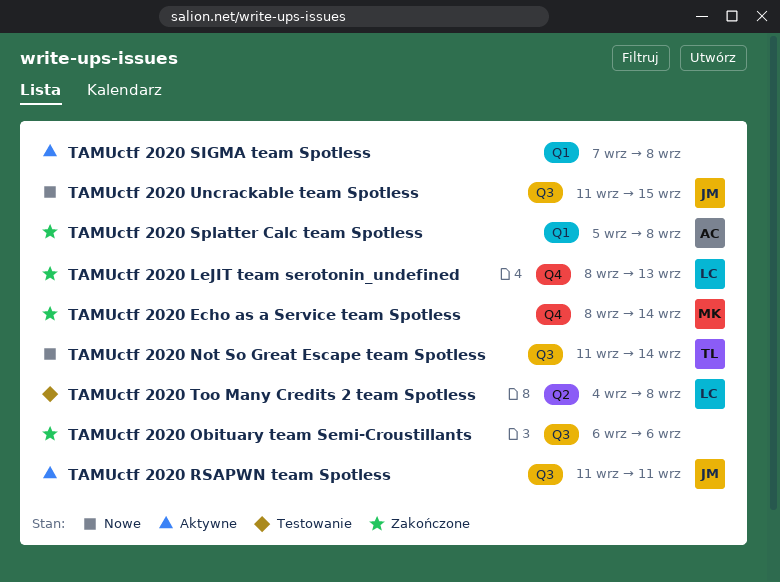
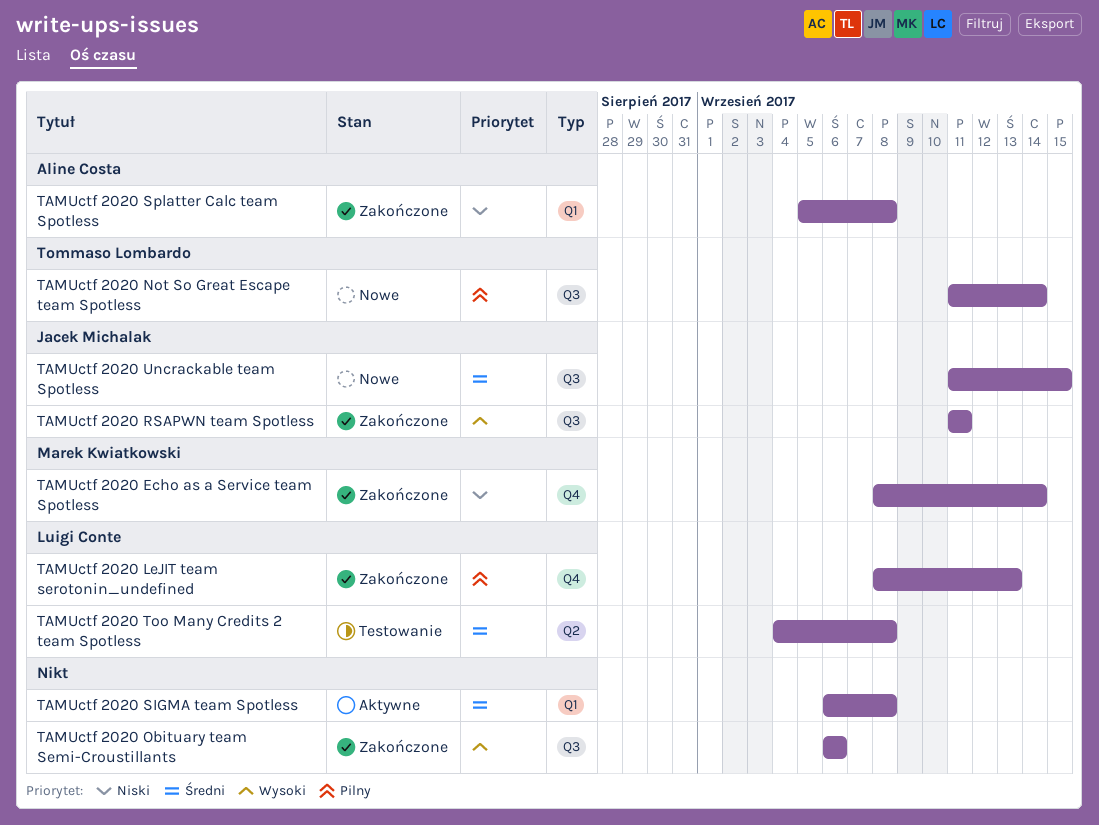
TAMUctf 2020 RSAPWN team Spotless, status: Aktywne -> Zakończone
TAMUctf 2020 SIGMA team Spotless, start: Sep 7 -> Sep 6

